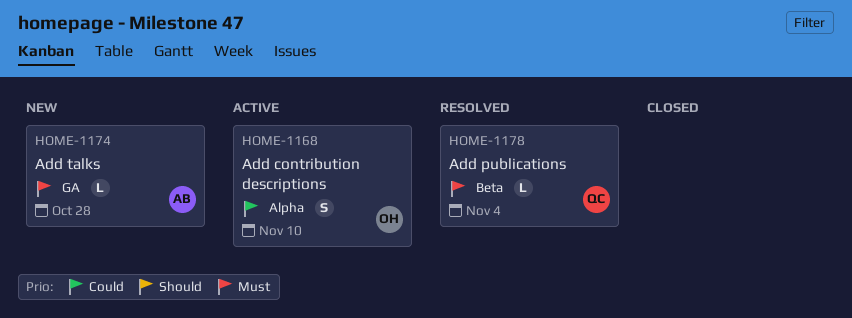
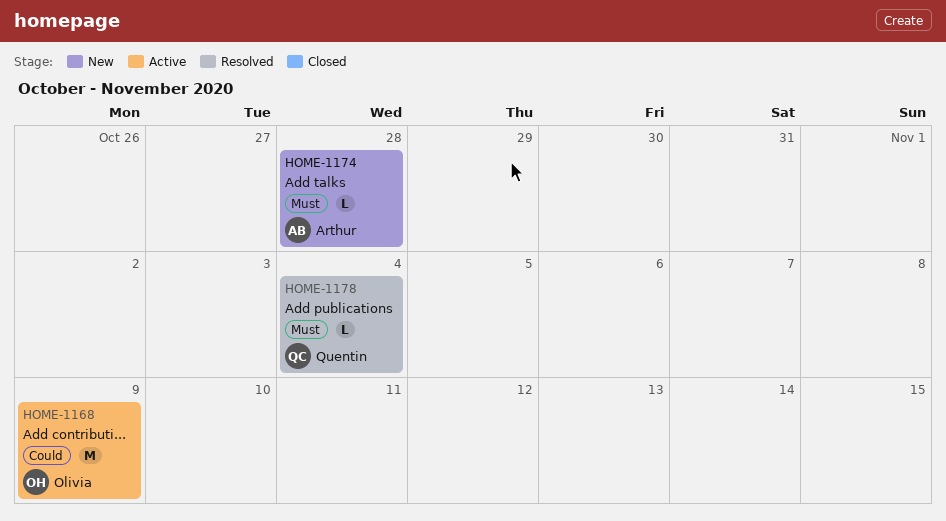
HOME-1168, estimate: S -> M
HOME-1168, due: Nov 10 -> Nov 9

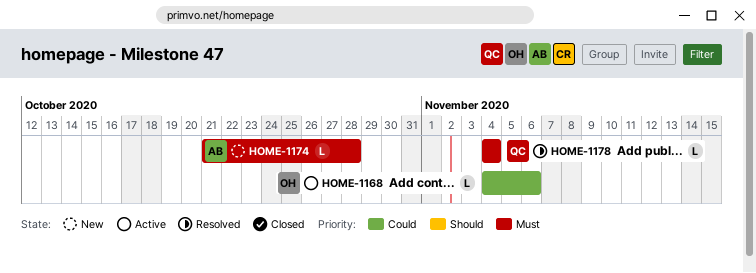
HOME-1168, estimate: M -> L
HOME-1168, due: Nov 9 -> Nov 6

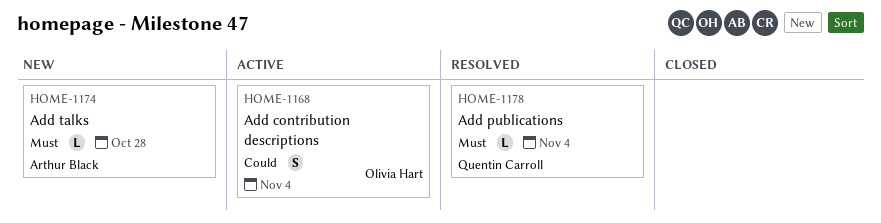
HOME-1168, estimate: L -> S
HOME-1168, due: Nov 6 -> Nov 4

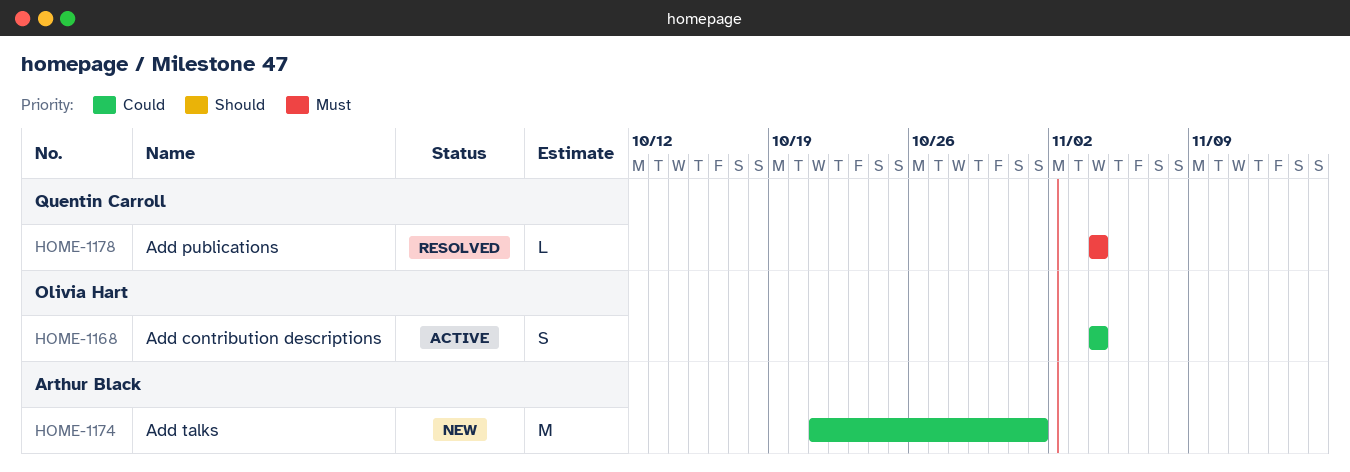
HOME-1174, priority: Must -> Could
HOME-1174, estimate: L -> M
HOME-1174, due: Oct 28 -> Nov 1

